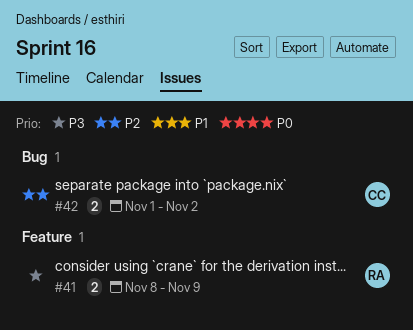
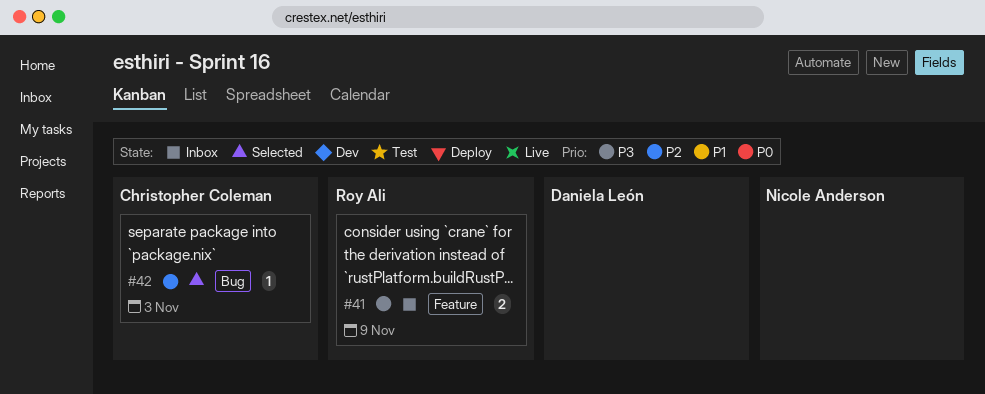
#42, estimate: 2 -> 1
#42, due: Nov 2 -> Nov 3

